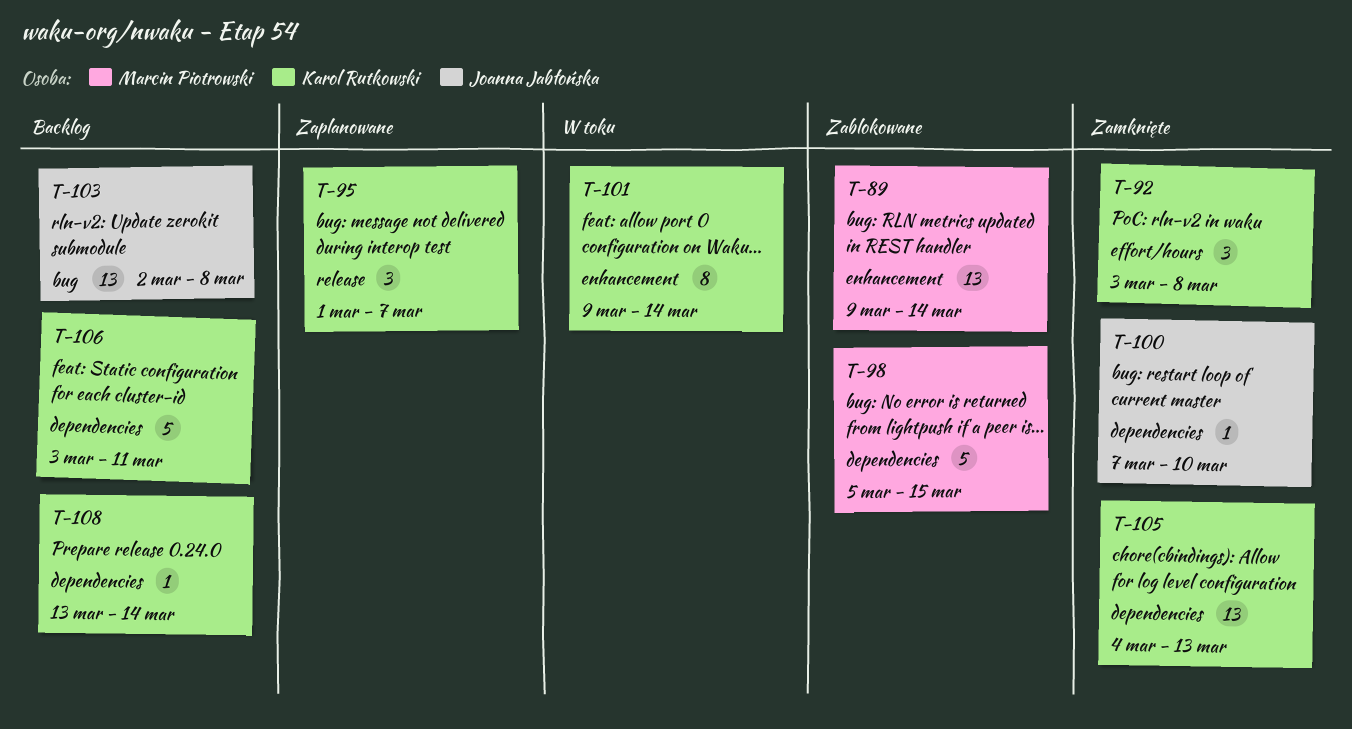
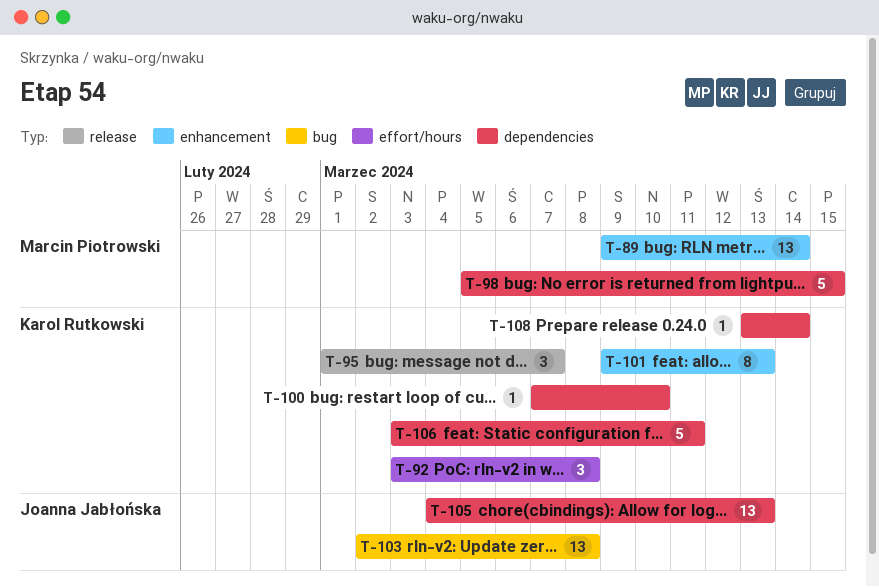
T-100, owner: Joanna Jabłońska -> Karol Rutkowski
T-101, due: Mar 14 -> Mar 13
T-105, owner: Karol Rutkowski -> Joanna Jabłońska

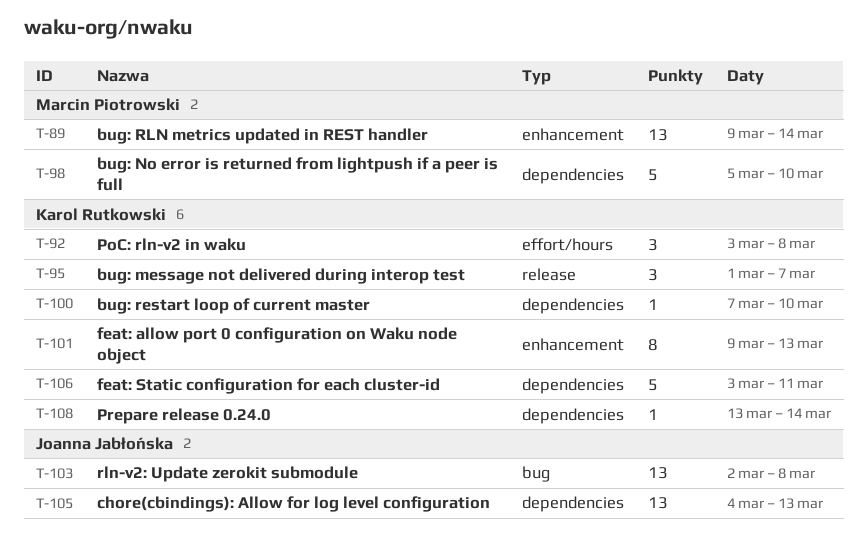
T-98, due: Mar 15 -> Mar 10

